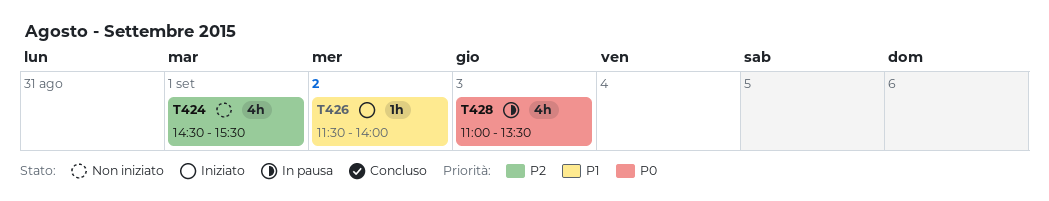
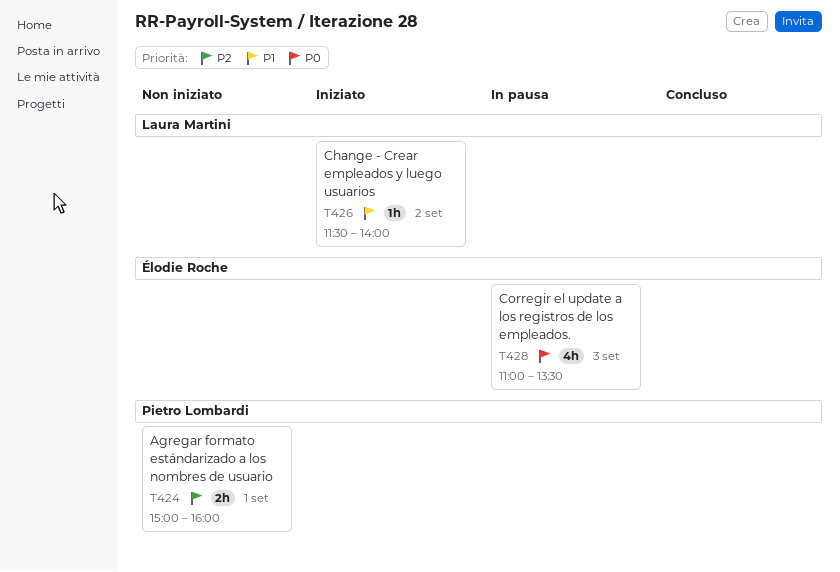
T424, estimate: 4h -> 2h
T424, begins: 14:30 -> 15:00
T424, ends: 15:30 -> 16:00

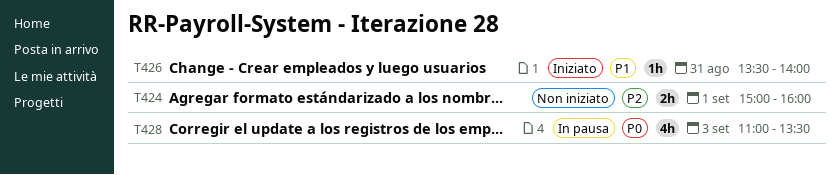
T426, day: Sep 2 -> Aug 31
T426, begins: 11:30 -> 13:30

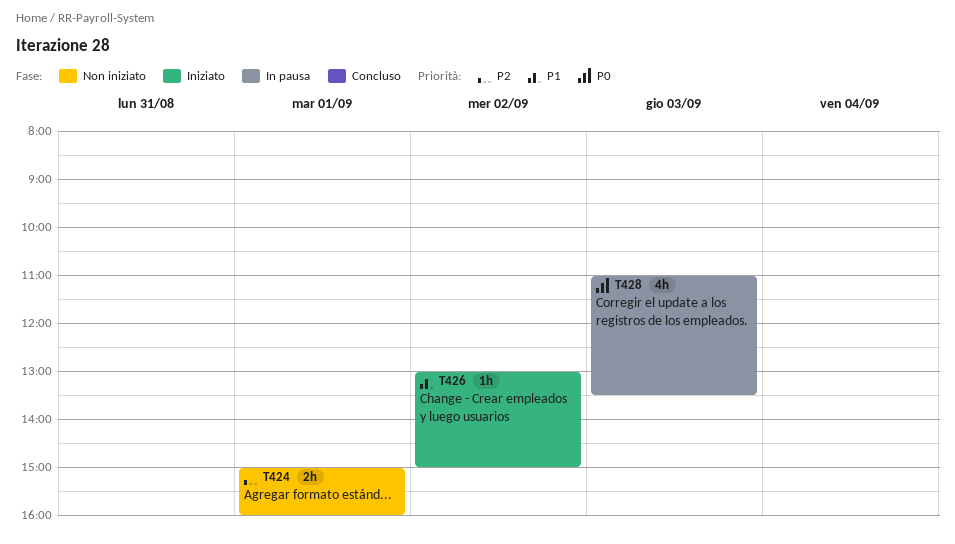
T426, day: Aug 31 -> Sep 2
T426, begins: 13:30 -> 13:00
T426, ends: 14:00 -> 15:00

